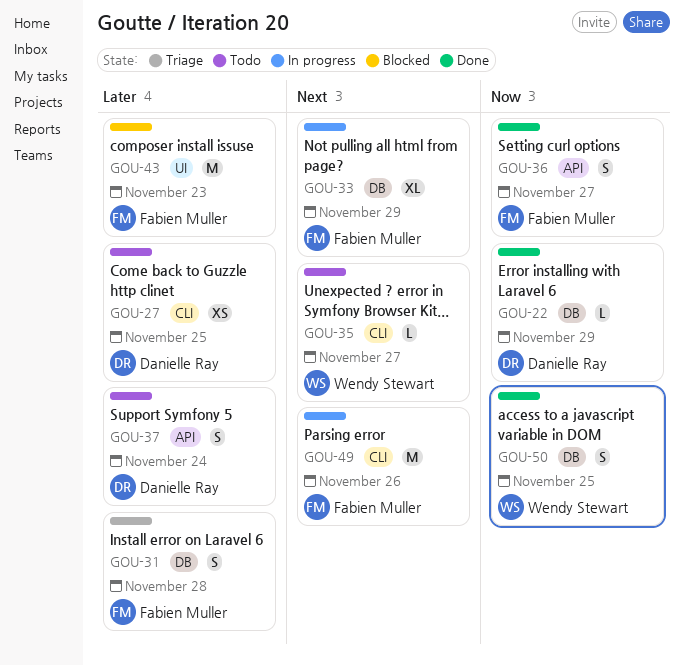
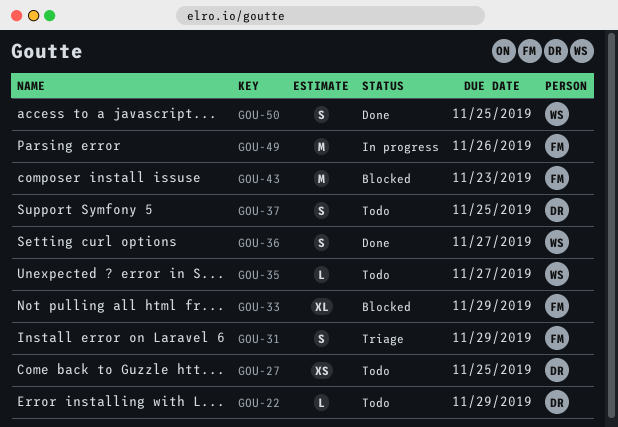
GOU-22, status: Done -> Todo
GOU-31, due: Nov 28 -> Nov 29
GOU-33, status: In progress -> Blocked
GOU-36, owner: Fabien Muller -> Wendy Stewart
GOU-37, due: Nov 24 -> Nov 25

